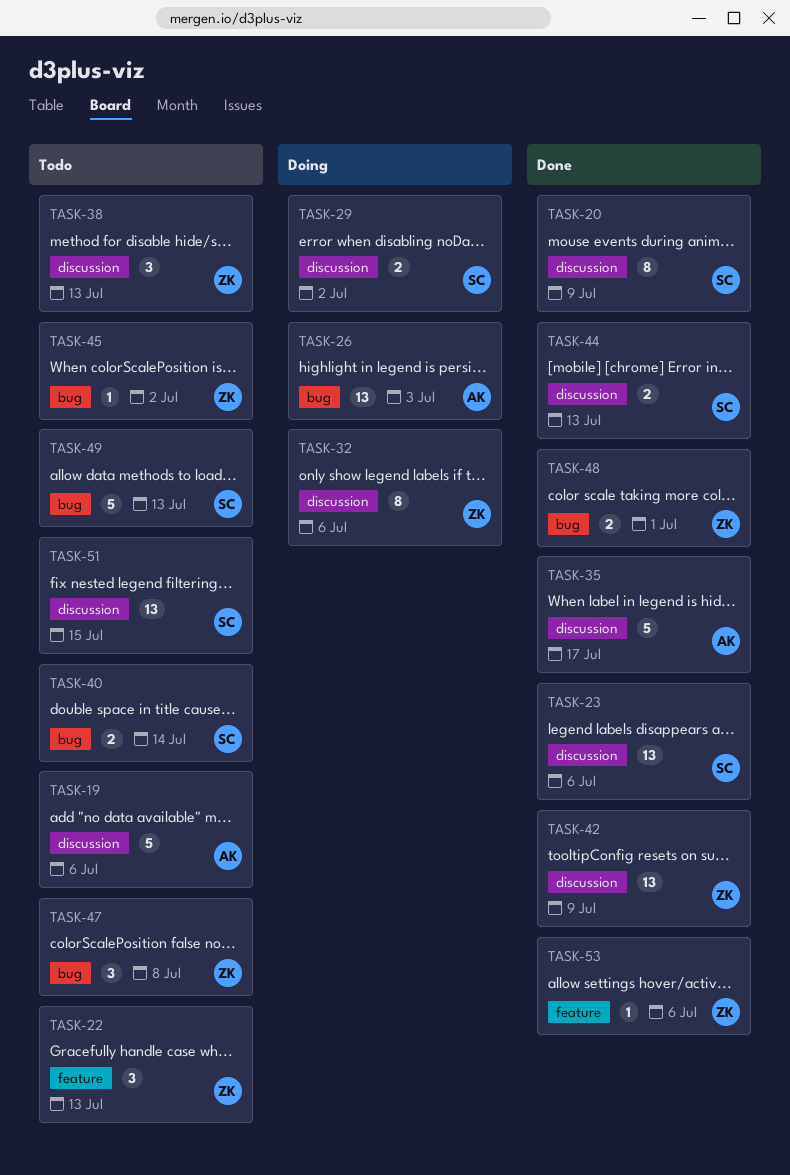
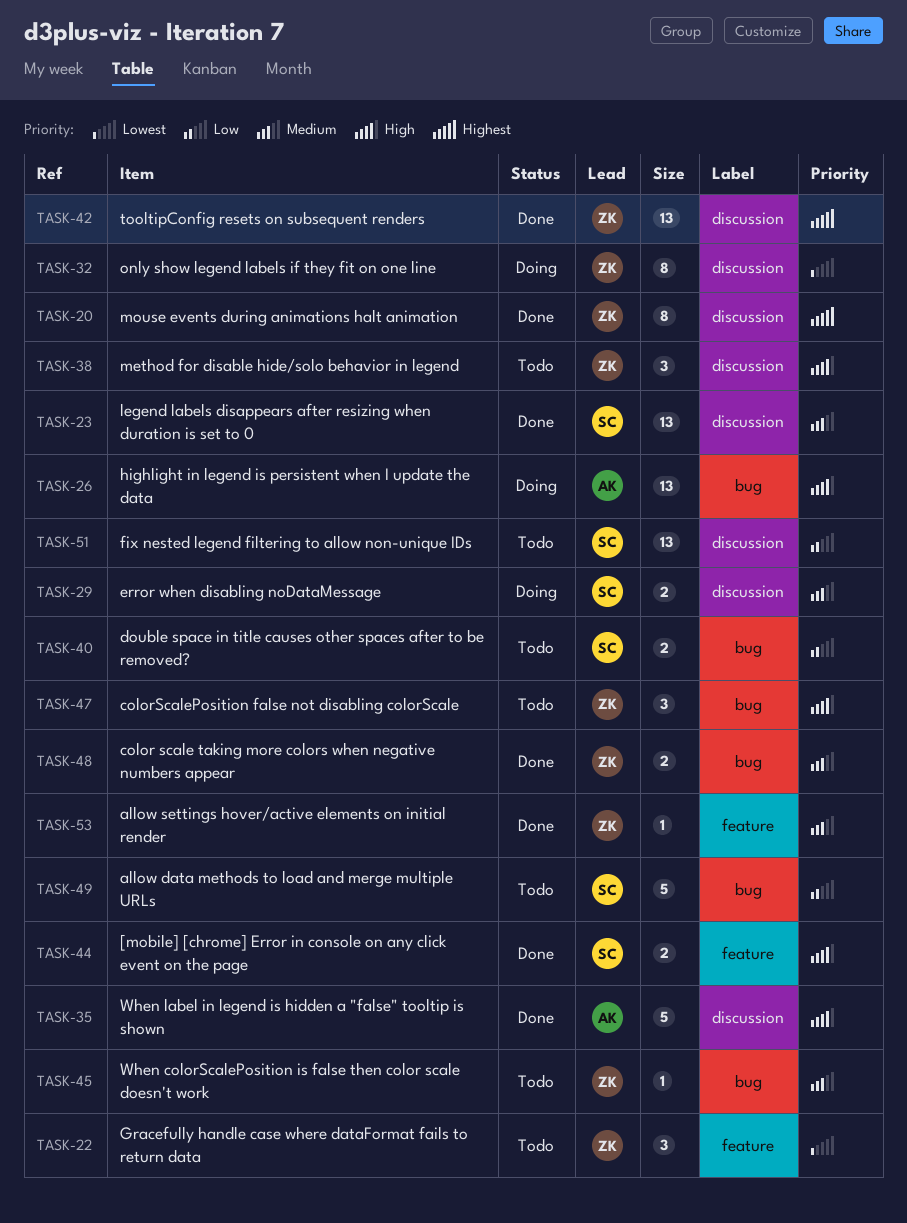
TASK-19: present -> none
TASK-20, owner: SC -> ZK
TASK-44, label: discussion -> feature

